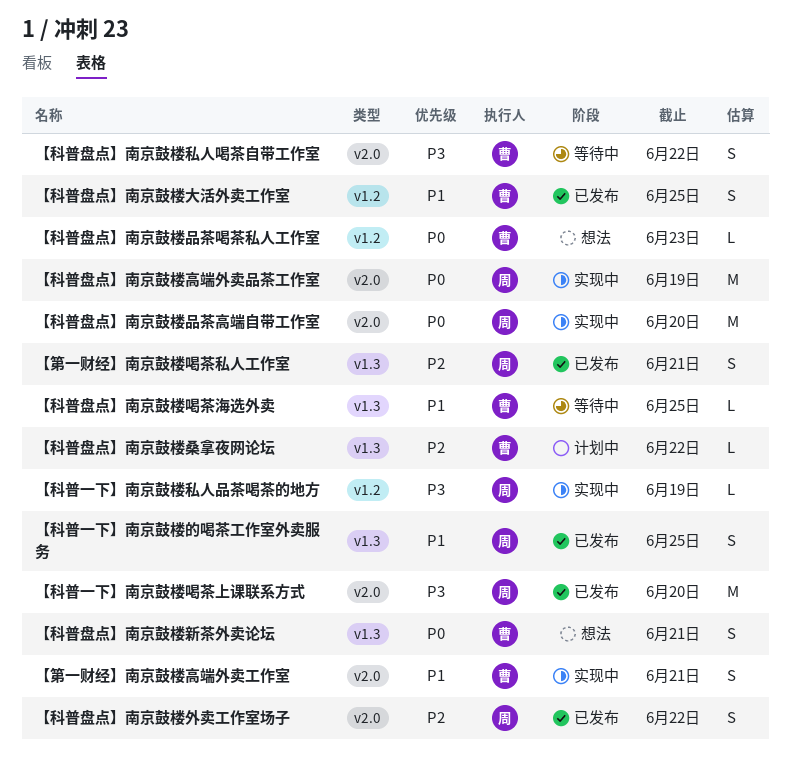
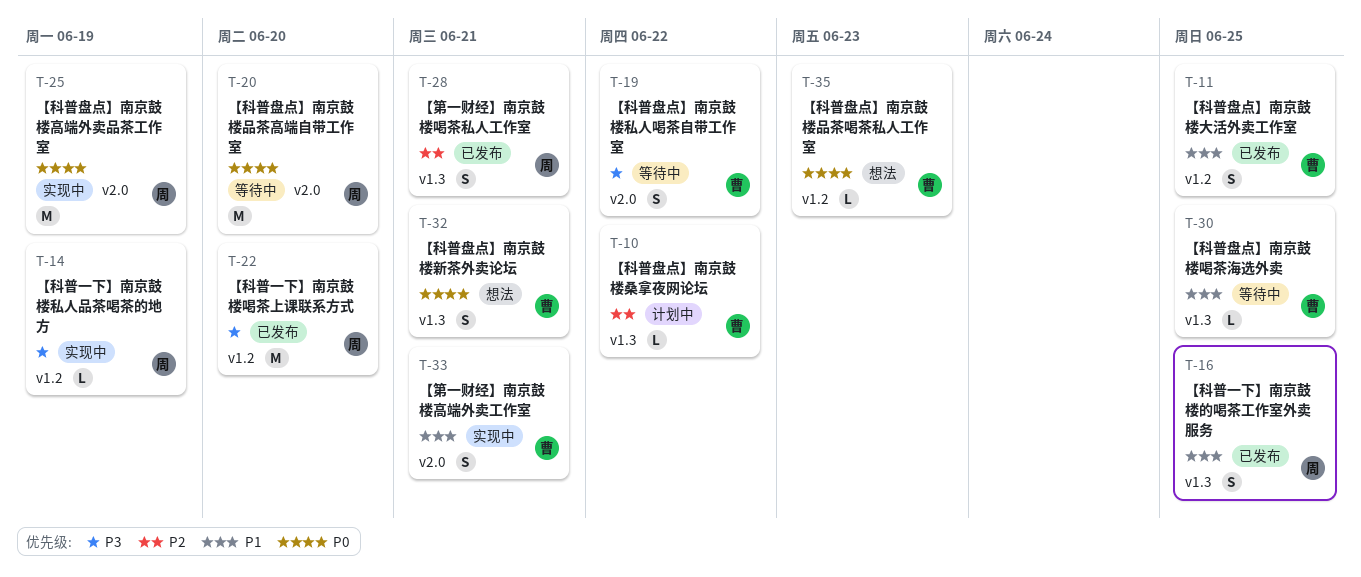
【科普一下】南京鼓楼喝茶上课联系方式, label: v2.0 -> v1.2
【科普盘点】南京鼓楼品茶高端自带工作室, status: 实现中 -> 等待中
【科普盘点】南京鼓楼外卖工作室场子: present -> none

